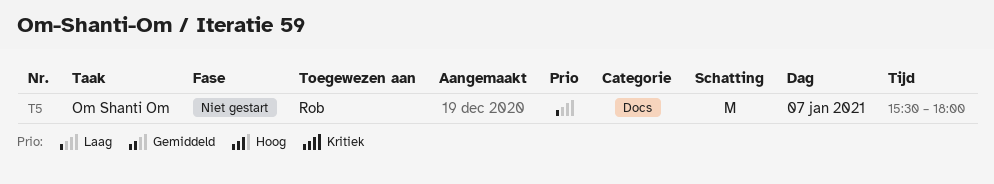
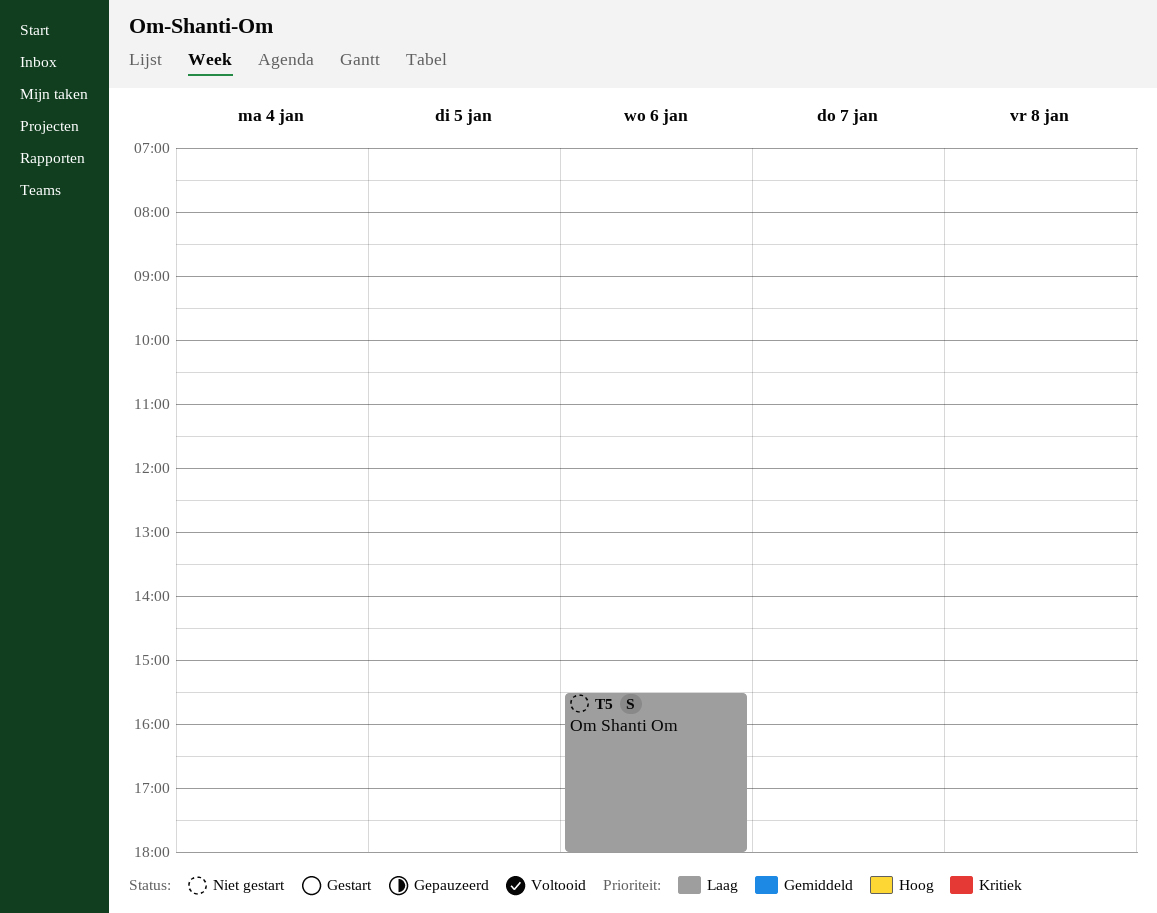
T5, estimate: M -> S
T5, day: Jan 7 -> Jan 6

